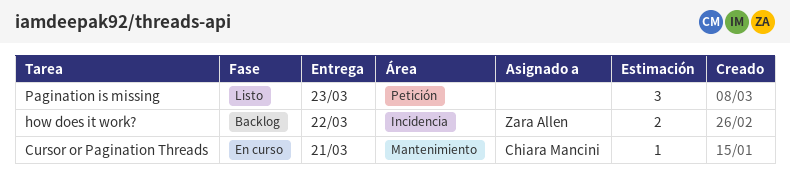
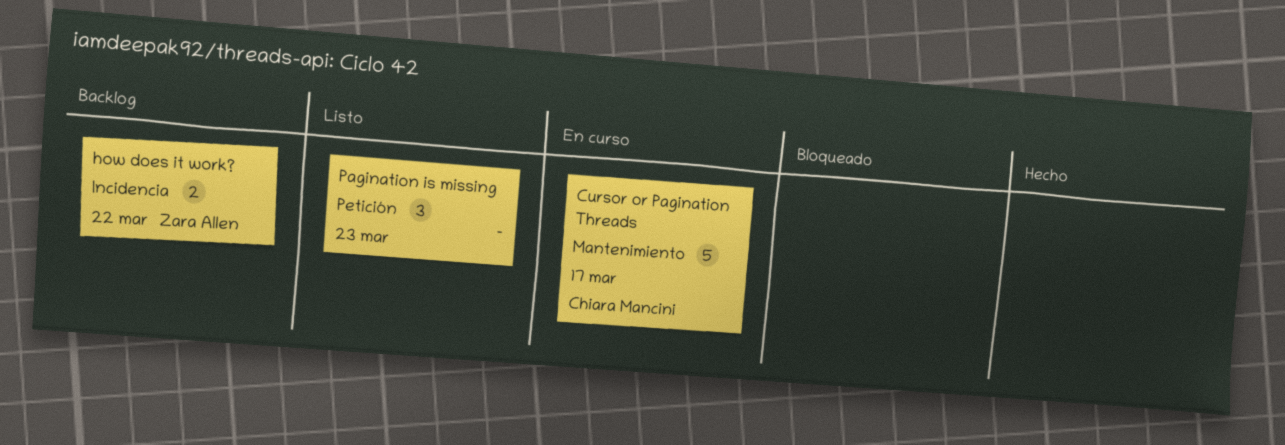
Cursor or Pagination Threads, estimate: 1 -> 5
Cursor or Pagination Threads, due: Mar 21 -> Mar 17

